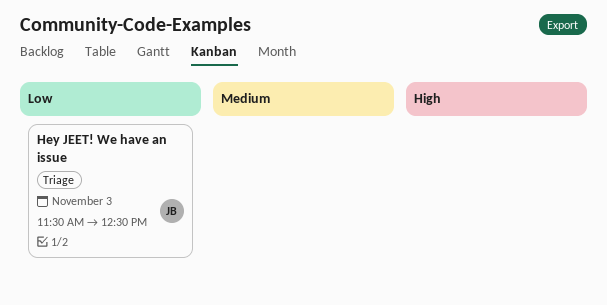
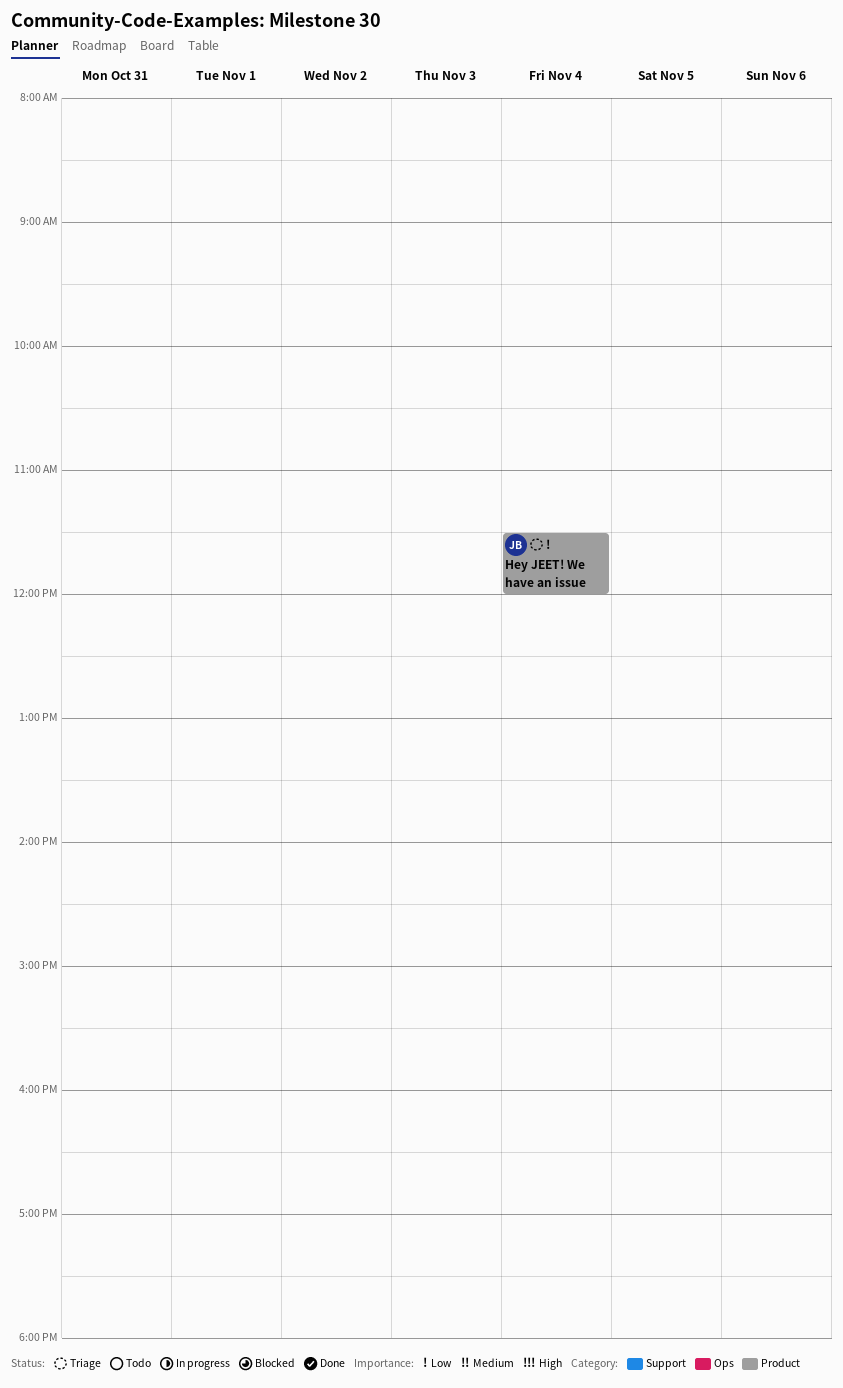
Hey JEET! We have an issue, day: Nov 3 -> Nov 4
Hey JEET! We have an issue, ends: 12:30 -> 12:00

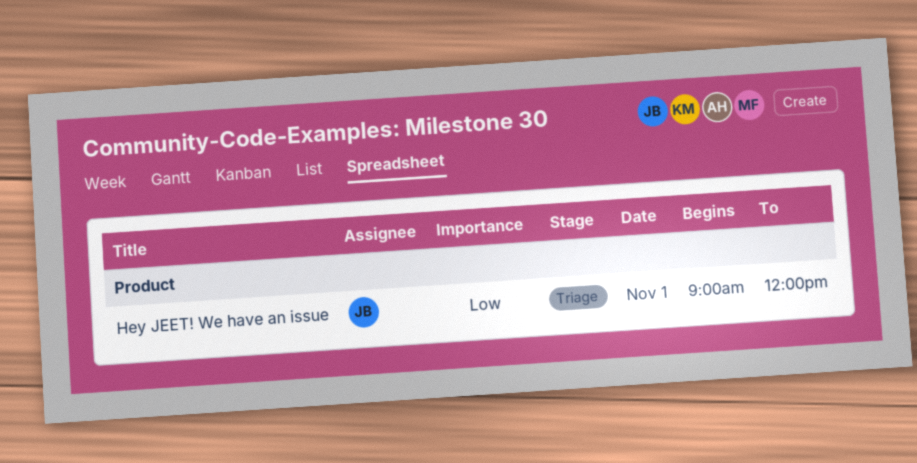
Hey JEET! We have an issue, day: Nov 4 -> Nov 1
Hey JEET! We have an issue, begins: 11:30 -> 09:00

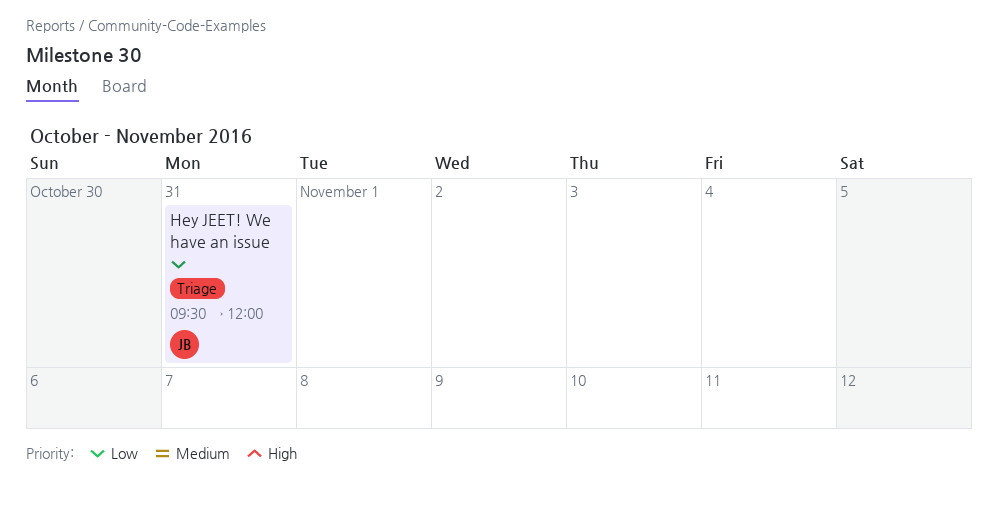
Hey JEET! We have an issue, day: Nov 1 -> Oct 31
Hey JEET! We have an issue, begins: 09:00 -> 09:30

